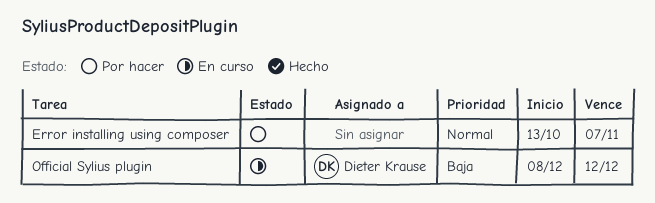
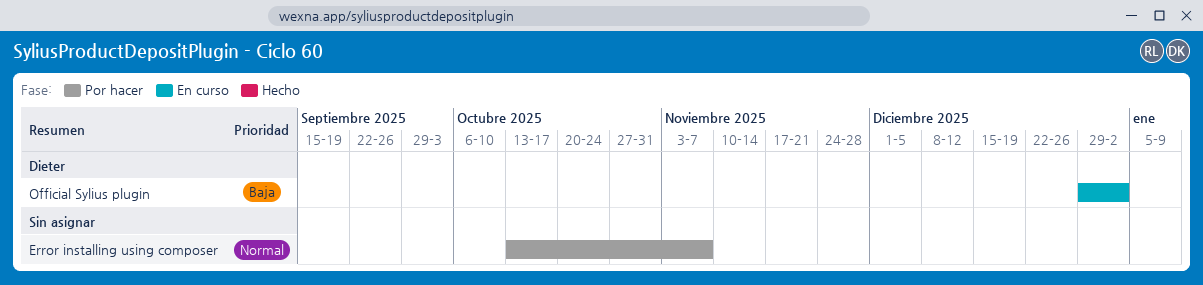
Official Sylius plugin, start: Dec 8 -> Dec 29
Official Sylius plugin, due: Dec 12 -> Jan 2

